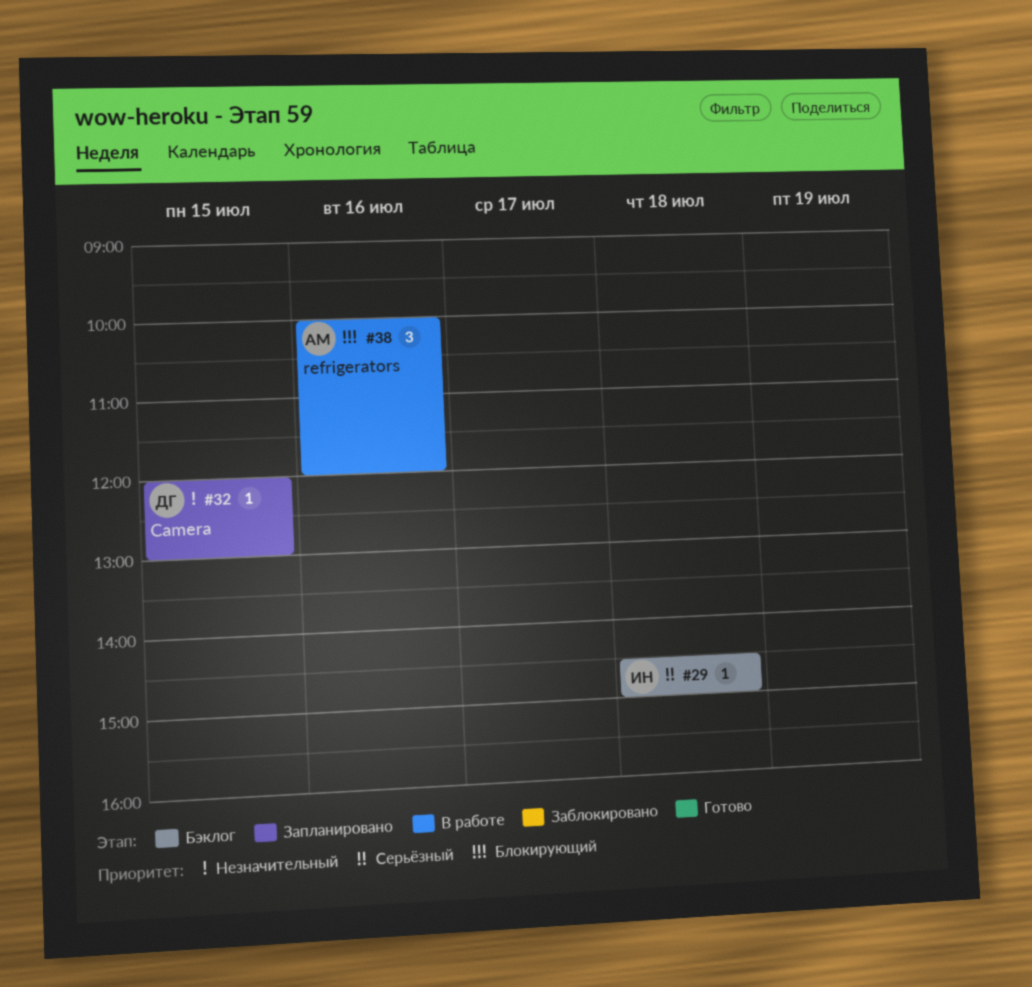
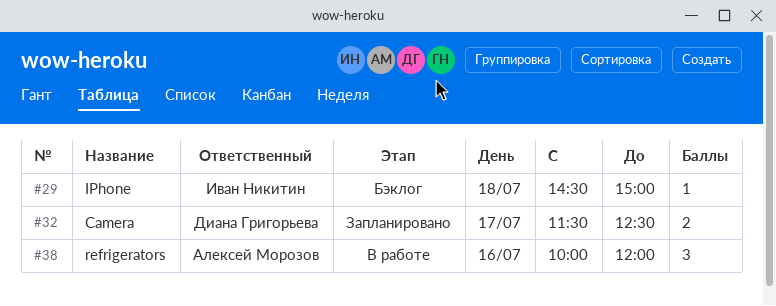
#32, estimate: 1 -> 2
#32, day: Jul 15 -> Jul 17
#32, begins: 12:00 -> 11:30
#32, ends: 13:00 -> 12:30

